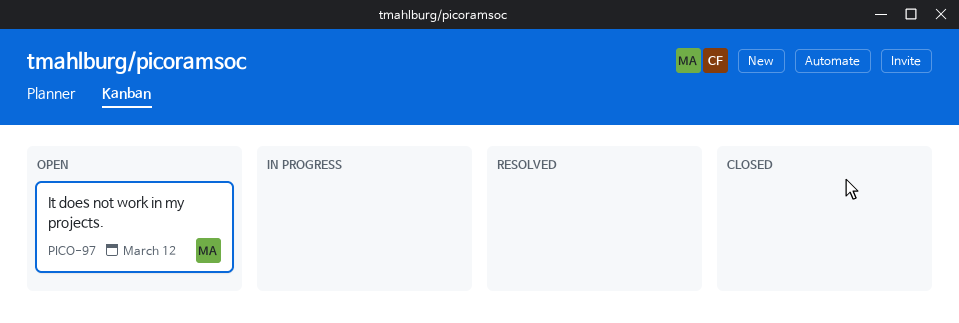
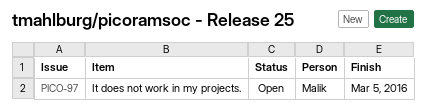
PICO-97, due: Mar 12 -> Mar 5

